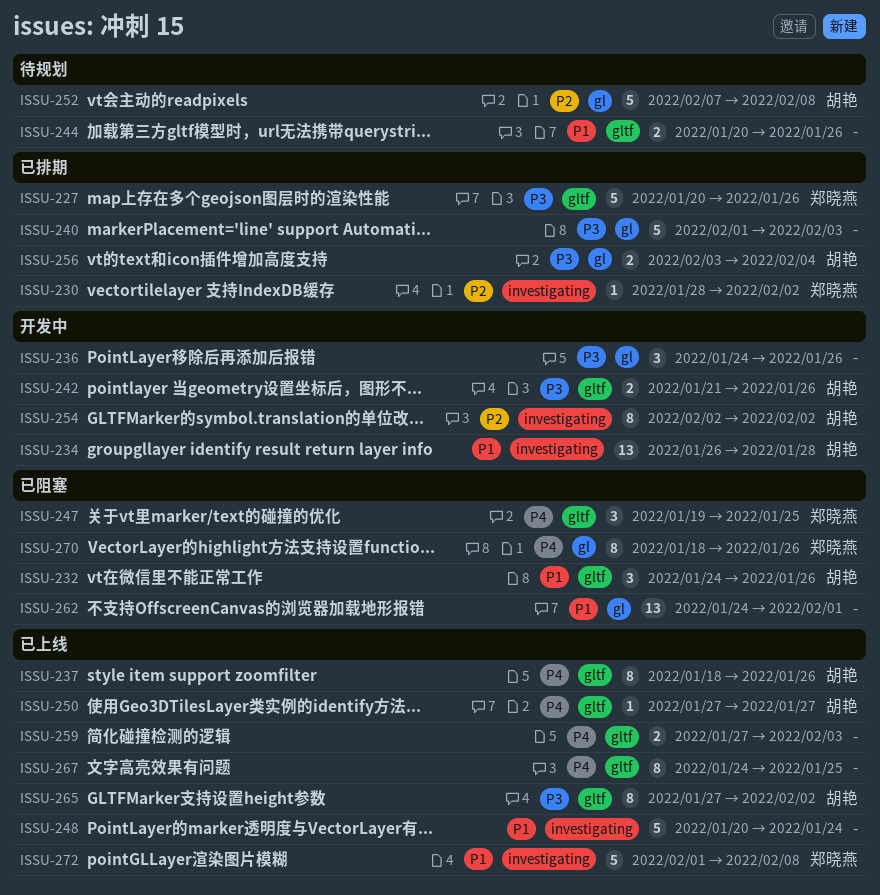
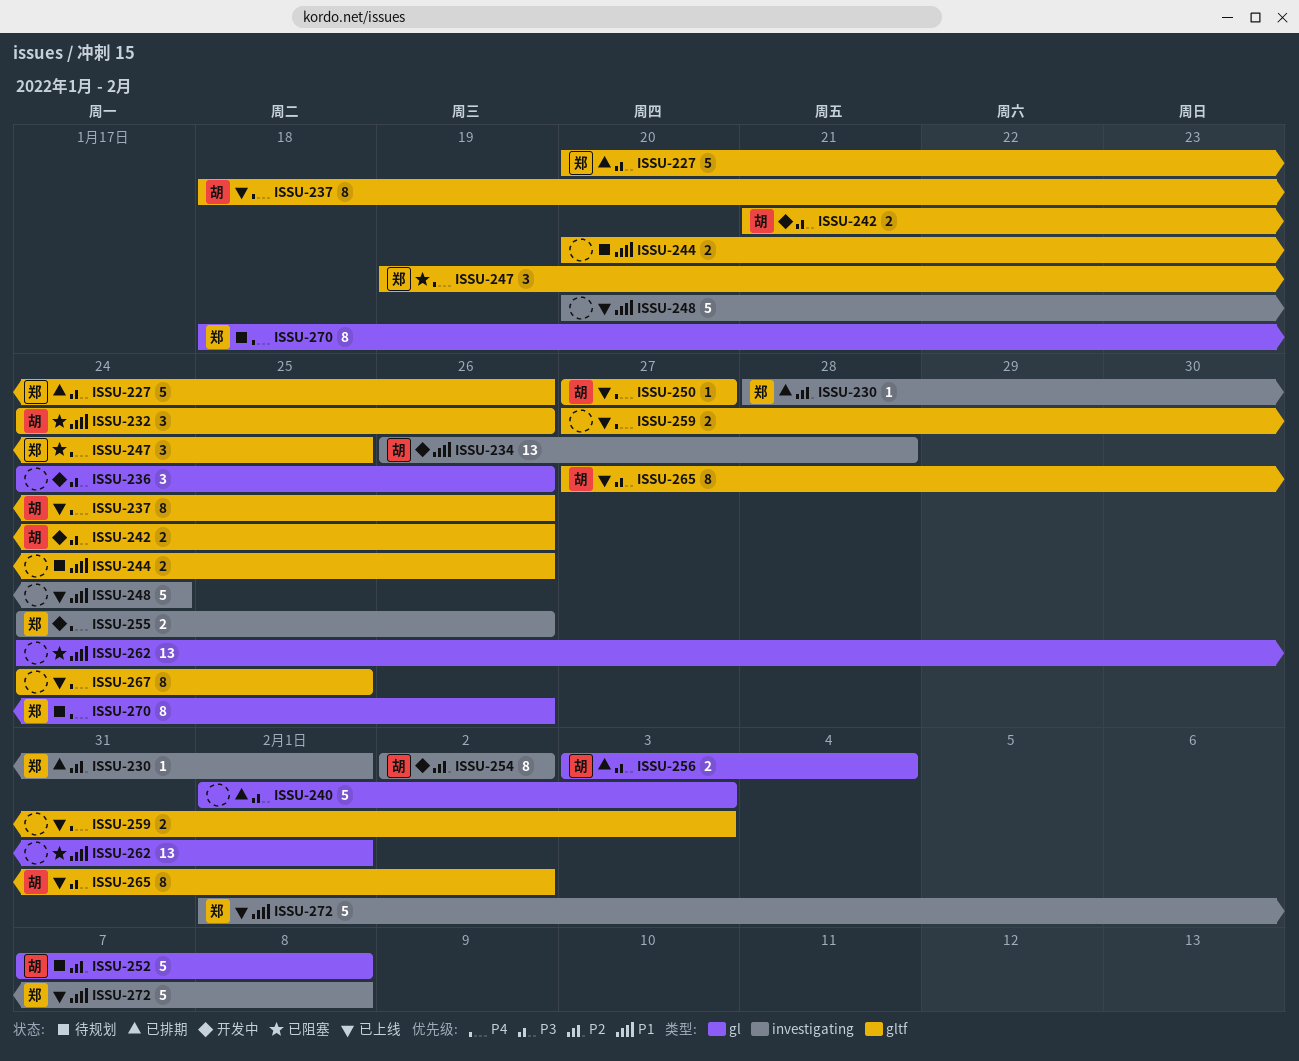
ISSU-230, due: Feb 2 -> Feb 1
ISSU-255: none -> present
ISSU-270, status: 已阻塞 -> 待规划

